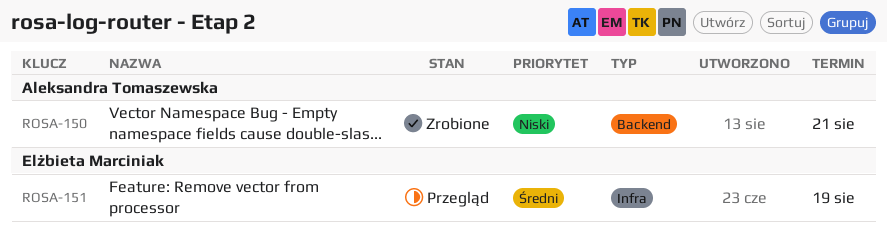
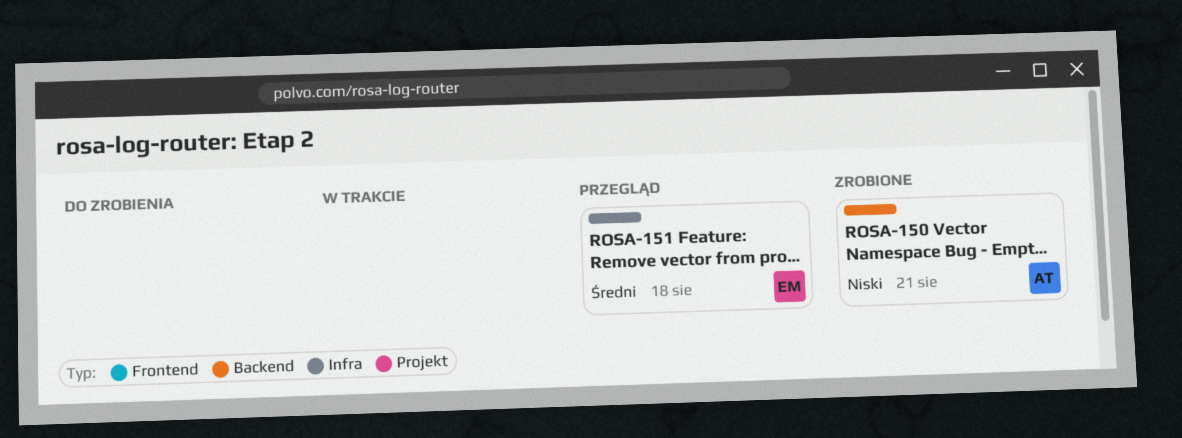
ROSA-151, due: Aug 19 -> Aug 18

